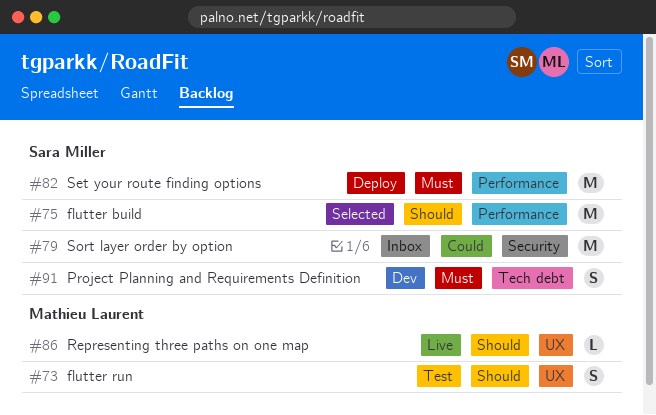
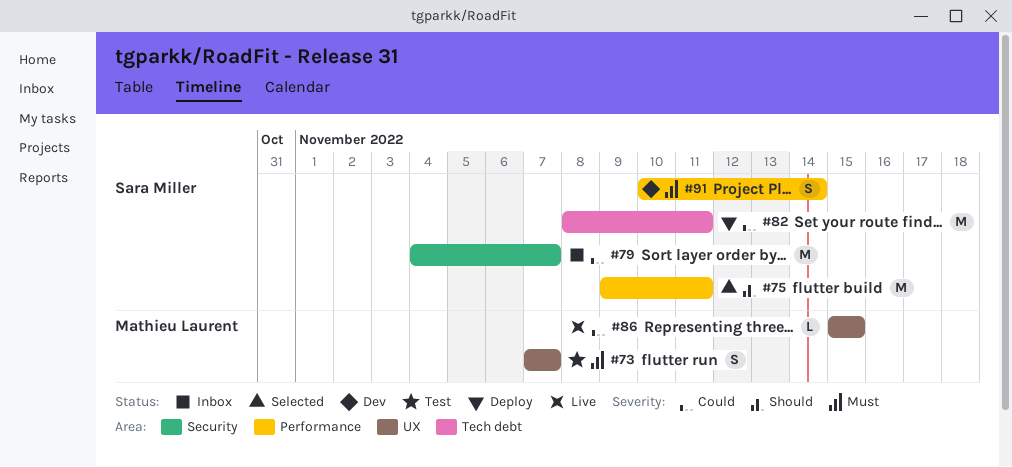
#73, priority: Should -> Must
#82, priority: Must -> Could
#82, label: Performance -> Tech debt
#86, priority: Should -> Could
#91, label: Tech debt -> Performance

